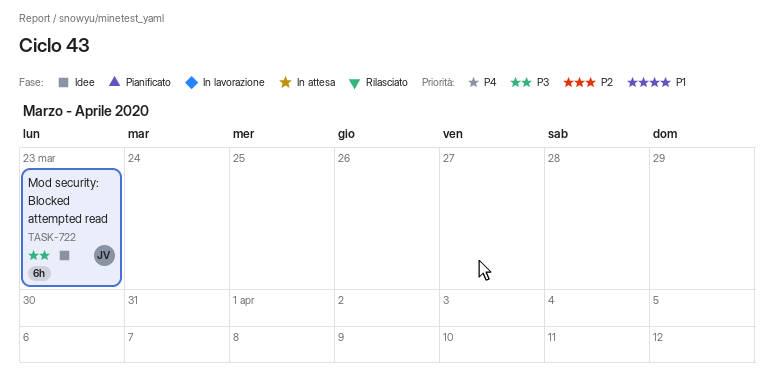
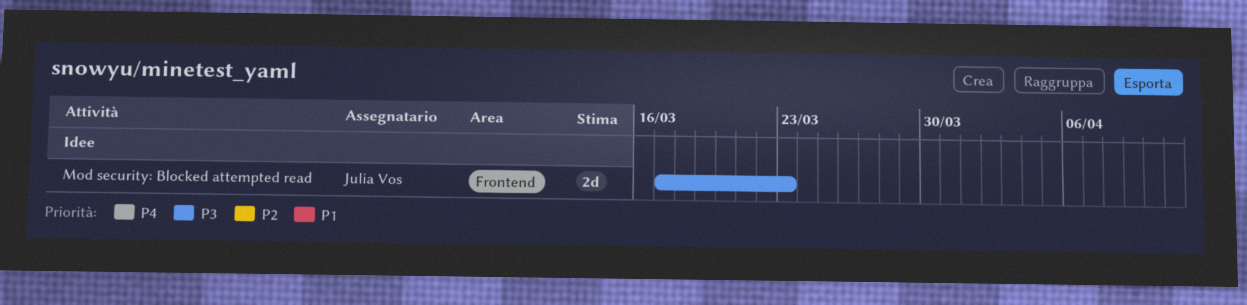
Mod security: Blocked attempted read, estimate: 6h -> 2d

